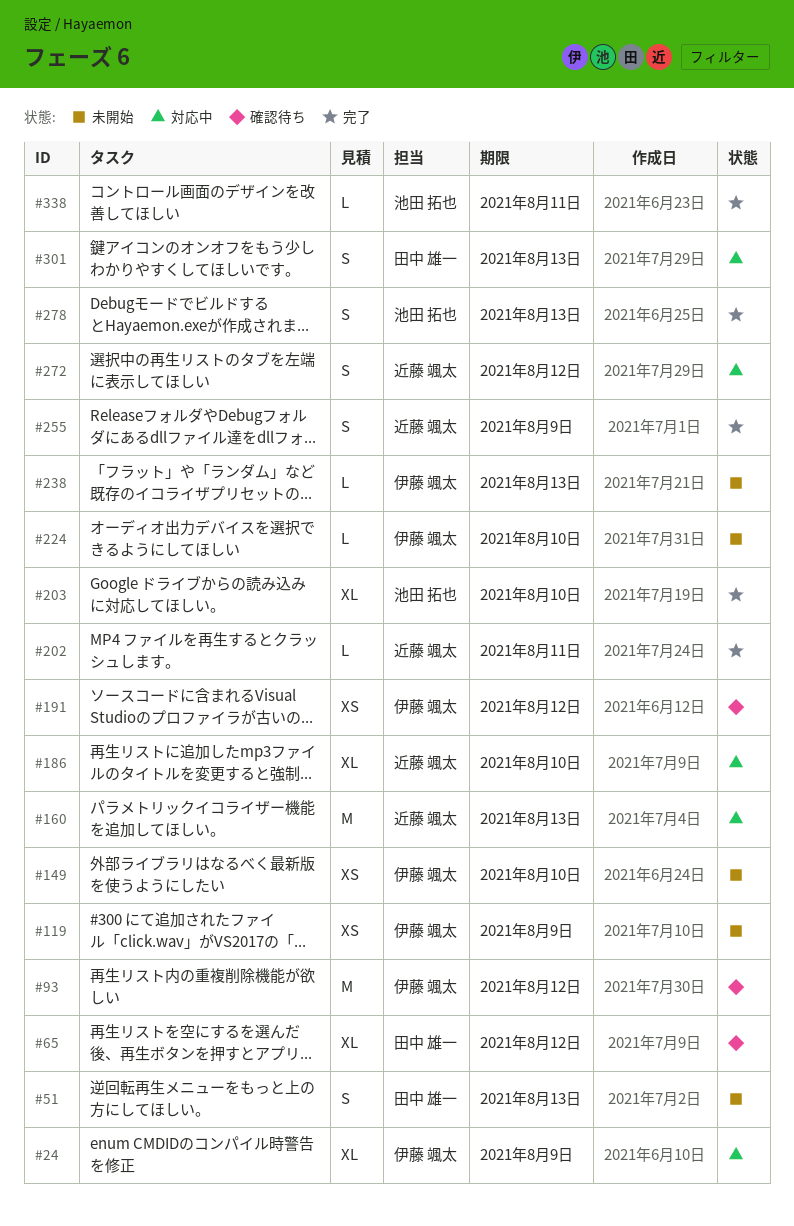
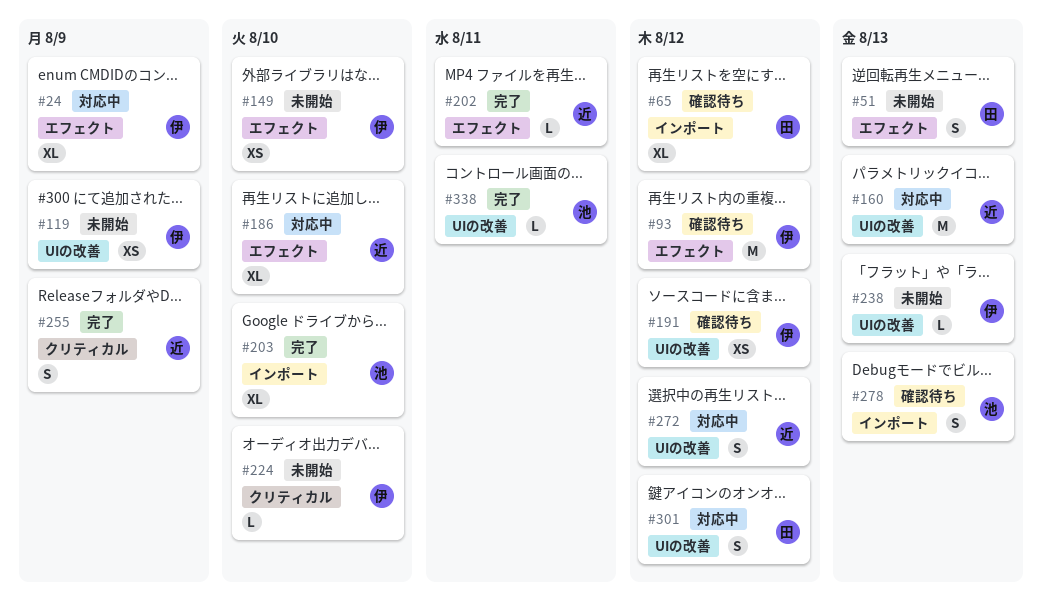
#278, status: 完了 -> 確認待ち
#301, due: Aug 13 -> Aug 12

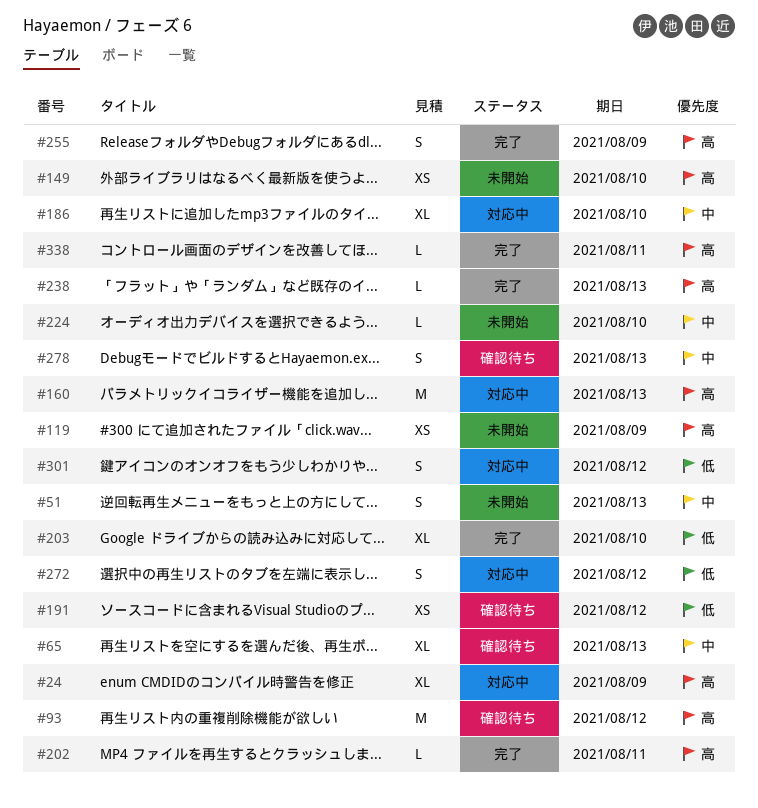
#65, due: Aug 12 -> Aug 13
#238, status: 未開始 -> 完了

